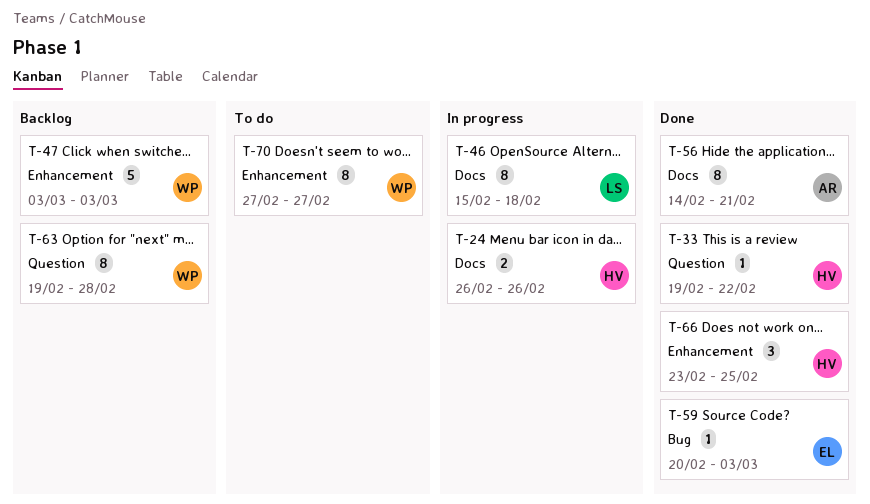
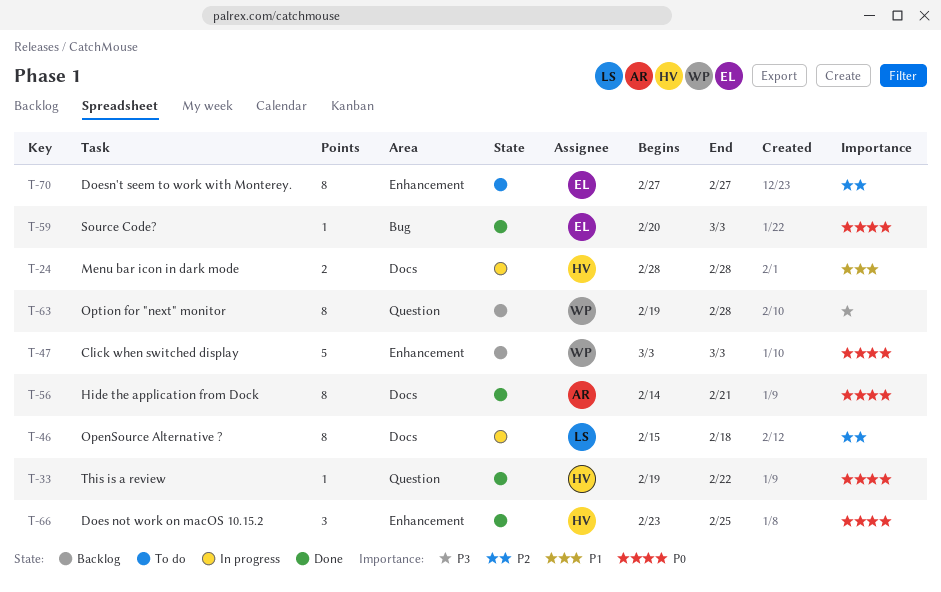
T-24, start: Feb 26 -> Feb 28
T-24, due: Feb 26 -> Feb 28
T-70, owner: WP -> EL

